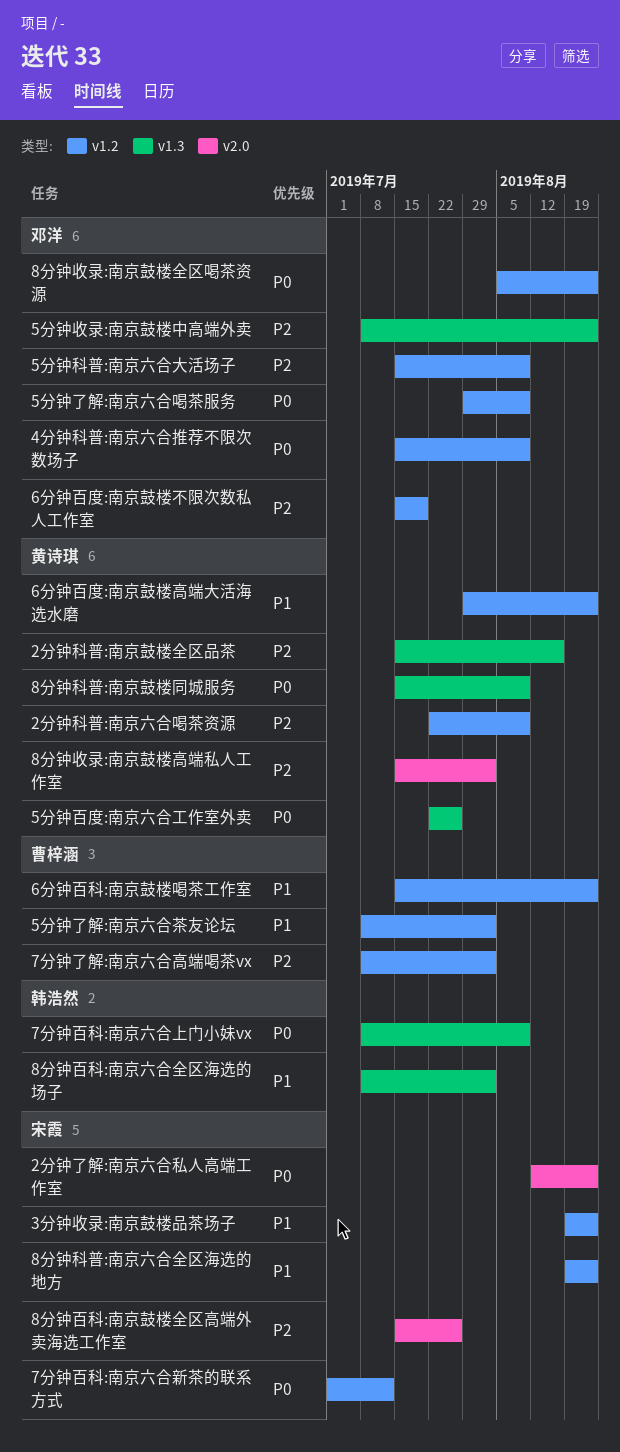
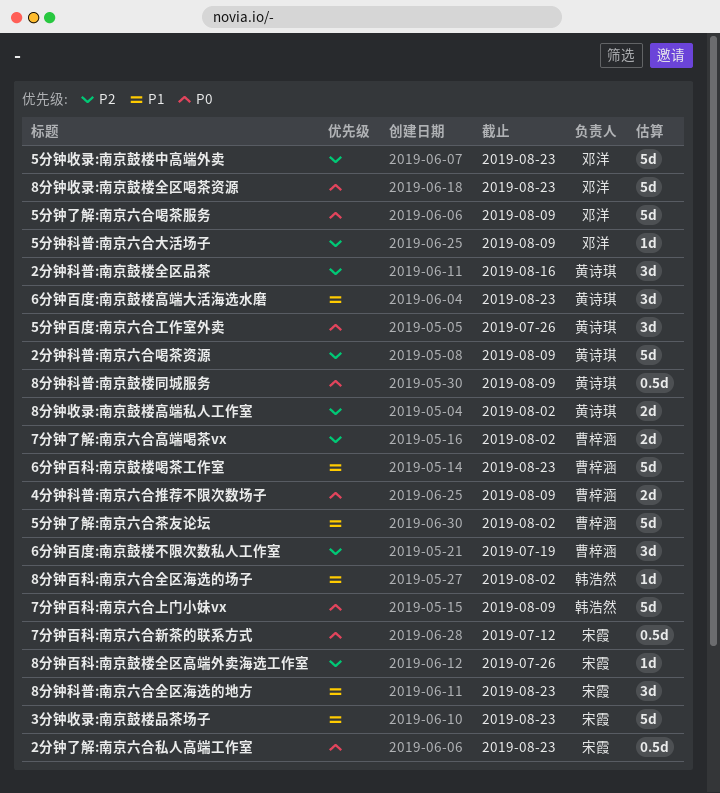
4分钟科普:南京六合推荐不限次数场子, owner: 邓洋 -> 曹梓涵
6分钟百度:南京鼓楼不限次数私人工作室, owner: 邓洋 -> 曹梓涵

